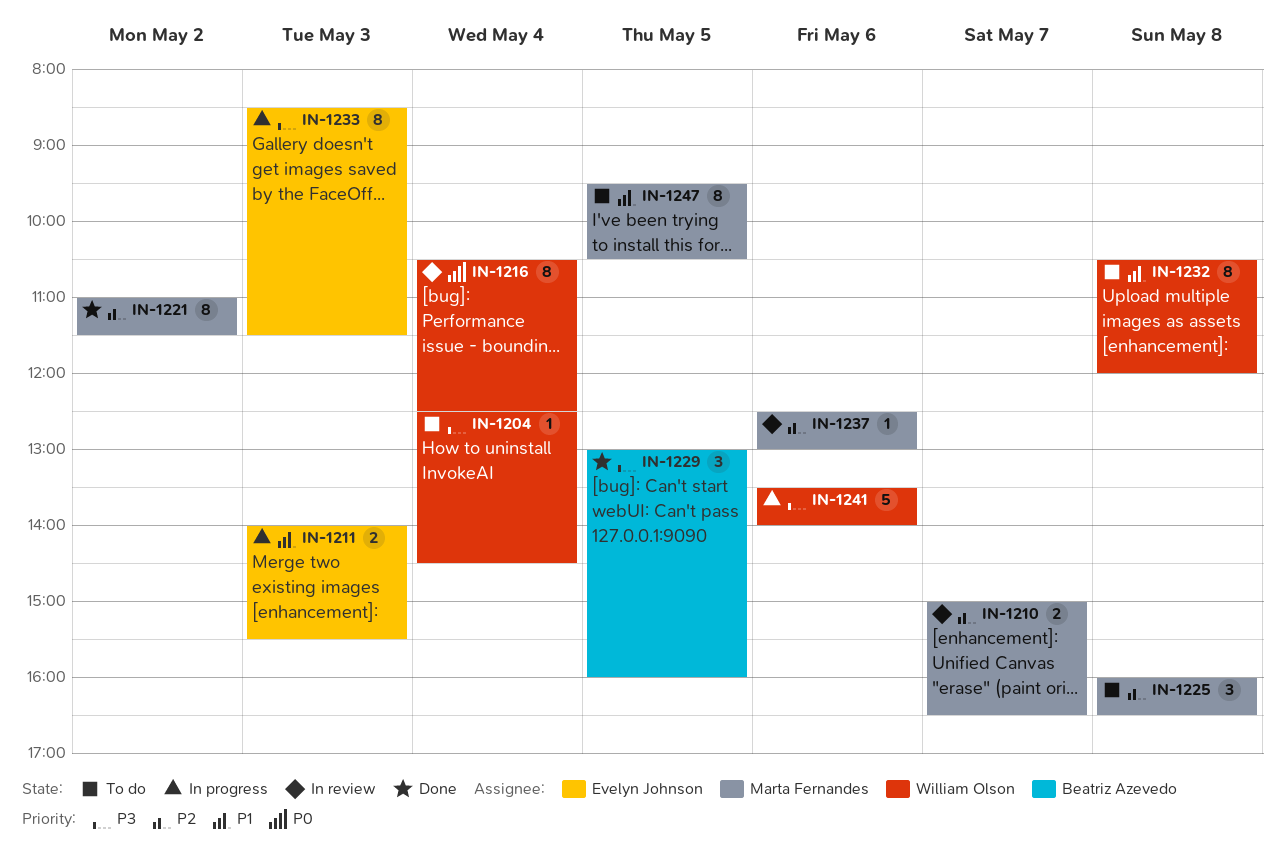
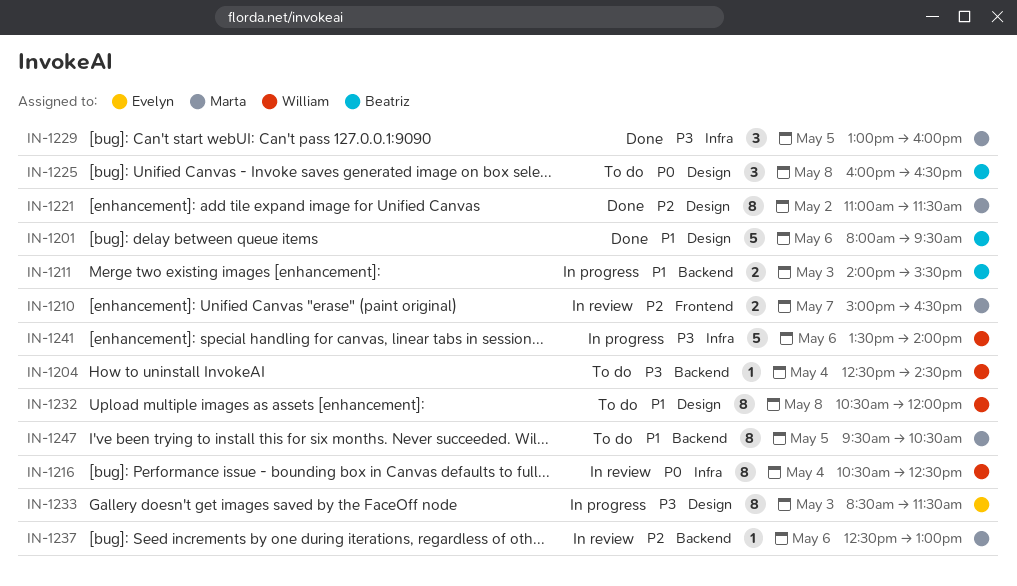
IN-1201: none -> present
IN-1211, owner: Evelyn Johnson -> Beatriz Azevedo
IN-1225, owner: Marta Fernandes -> Beatriz Azevedo
IN-1225, priority: P2 -> P0
IN-1229, owner: Beatriz Azevedo -> Marta Fernandes

